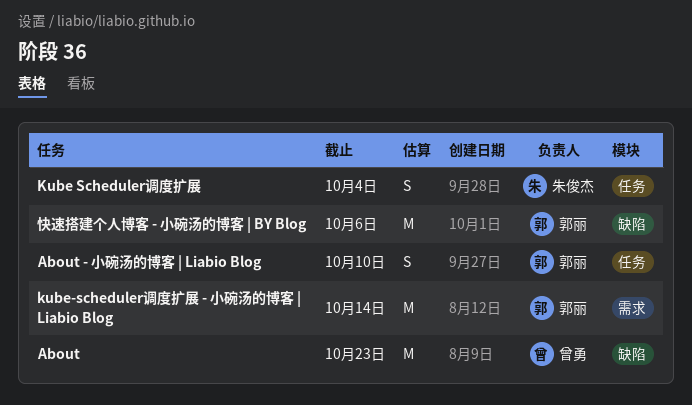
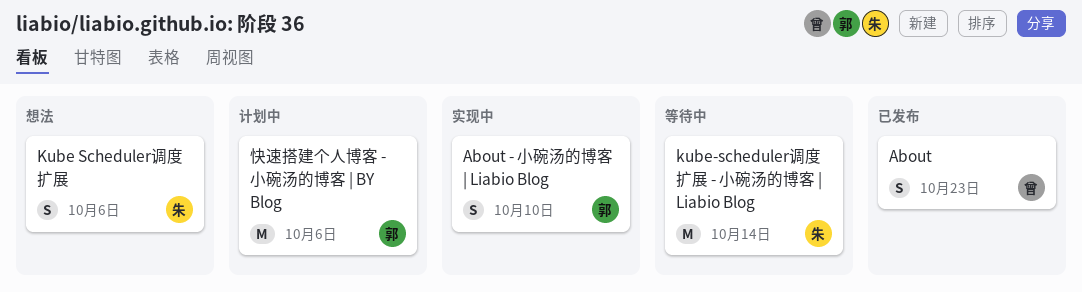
About, estimate: M -> S
Kube Scheduler调度扩展, due: Oct 4 -> Oct 6
kube-scheduler调度扩展 - 小碗汤的博客 | Liabio Blog, owner: 郭丽 -> 朱俊杰

